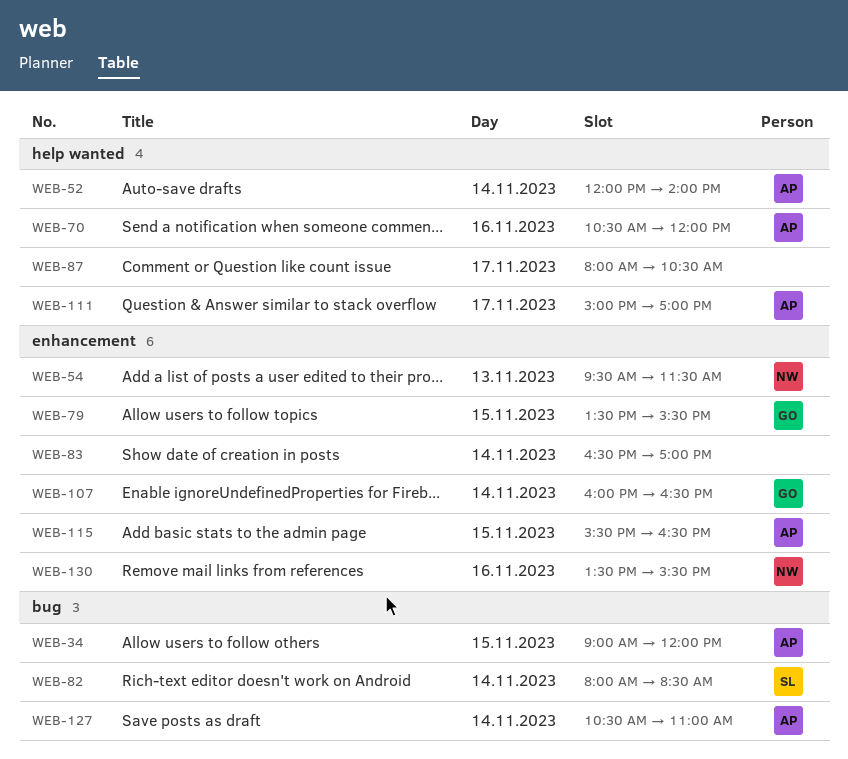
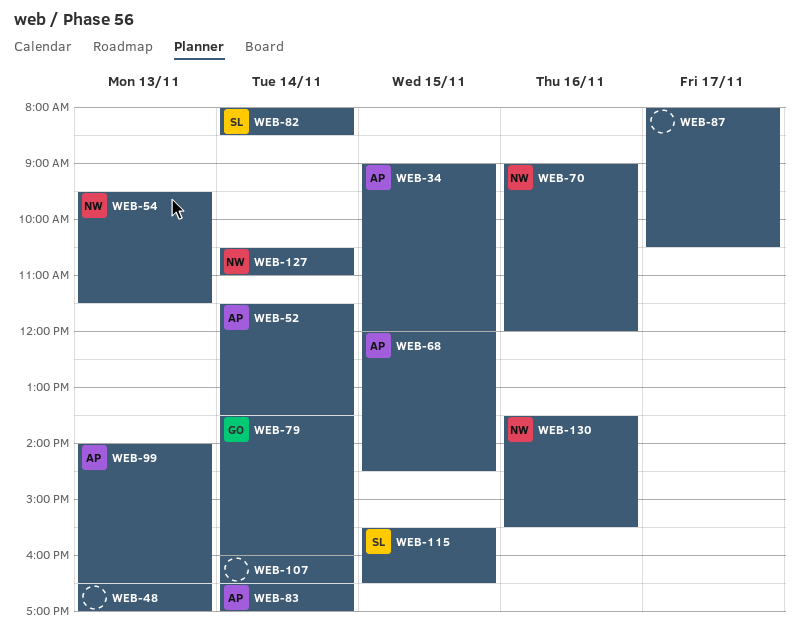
WEB-48: none -> present
WEB-52, begins: 12:00 -> 11:30
WEB-52, ends: 14:00 -> 13:30
WEB-68: none -> present
WEB-70, owner: AP -> NW
WEB-70, begins: 10:30 -> 09:00
WEB-79, day: Nov 15 -> Nov 14
WEB-79, ends: 15:30 -> 16:00
WEB-83, owner: none -> AP
WEB-99: none -> present
WEB-107, owner: GO -> none
WEB-111: present -> none
WEB-115, owner: AP -> SL
WEB-127, owner: AP -> NW

